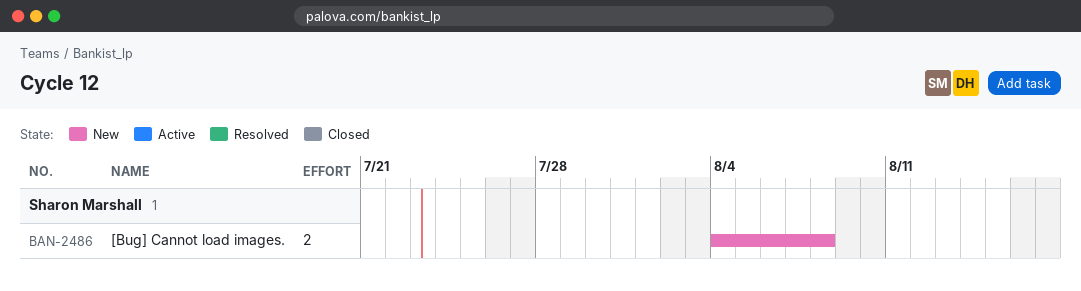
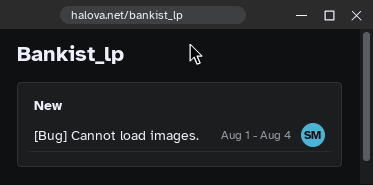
[Bug] Cannot load images., start: Aug 4 -> Aug 1
[Bug] Cannot load images., due: Aug 8 -> Aug 4

